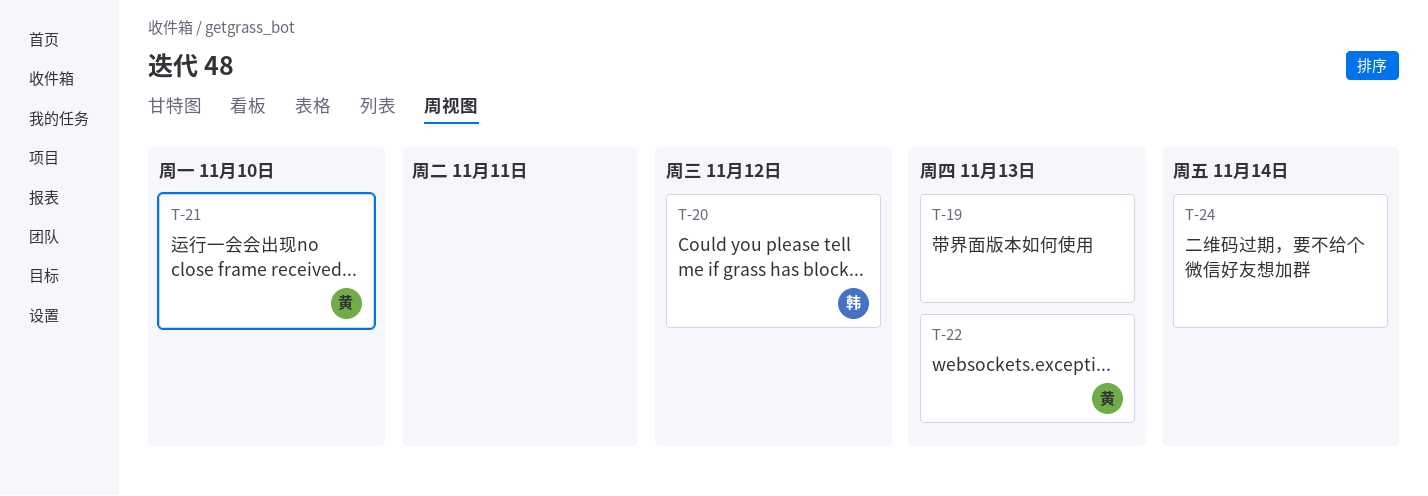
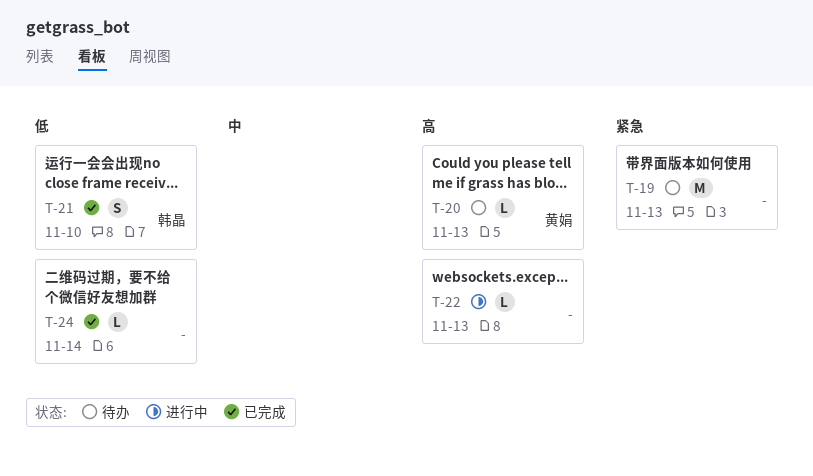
T-20, owner: 韩晶 -> 黄娟
T-20, due: Nov 12 -> Nov 13
T-21, owner: 黄娟 -> 韩晶
T-22, owner: 黄娟 -> none

